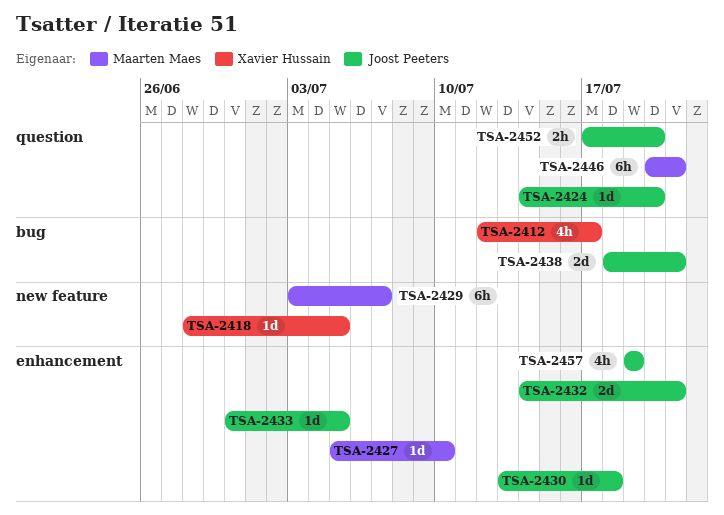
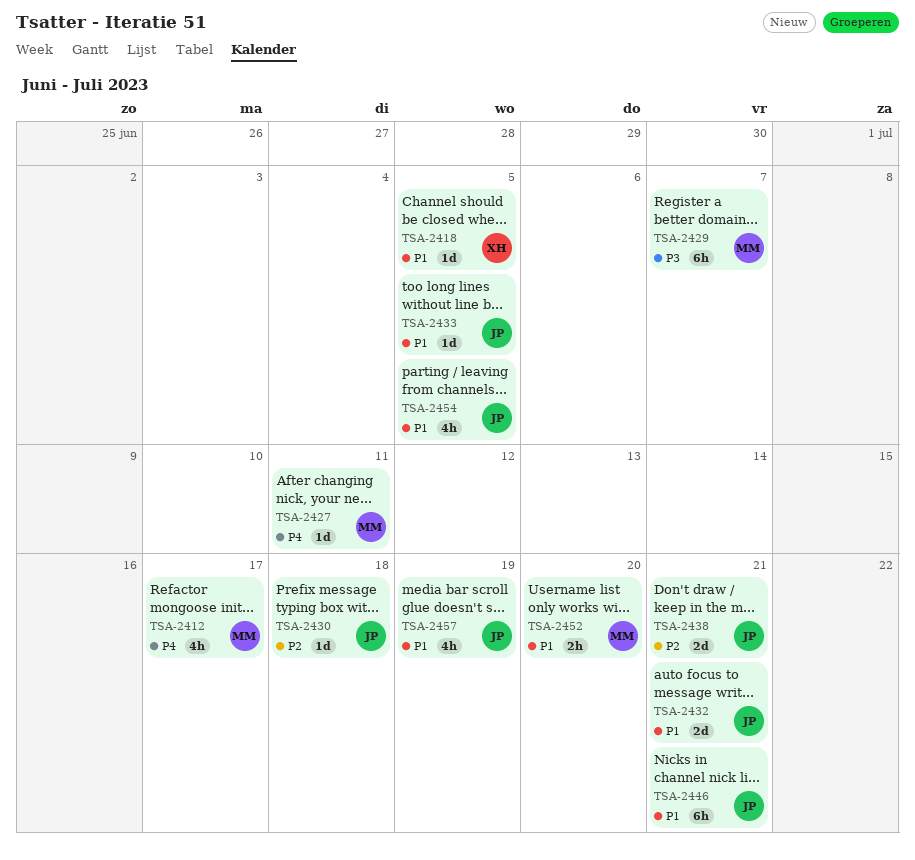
TSA-2412, owner: Xavier Hussain -> Maarten Maes
TSA-2424: present -> none
TSA-2427, due: Jul 10 -> Jul 11
TSA-2446, owner: Maarten Maes -> Joost Peeters
TSA-2452, owner: Joost Peeters -> Maarten Maes
TSA-2454: none -> present

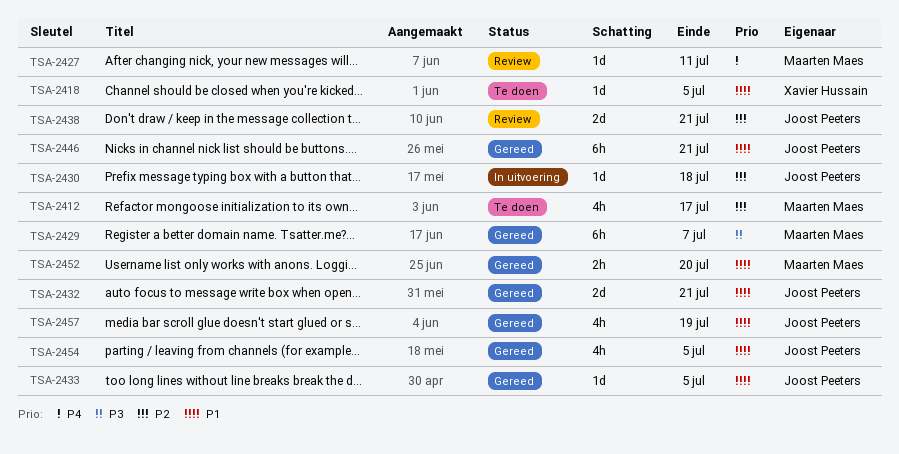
TSA-2412, priority: P4 -> P2

